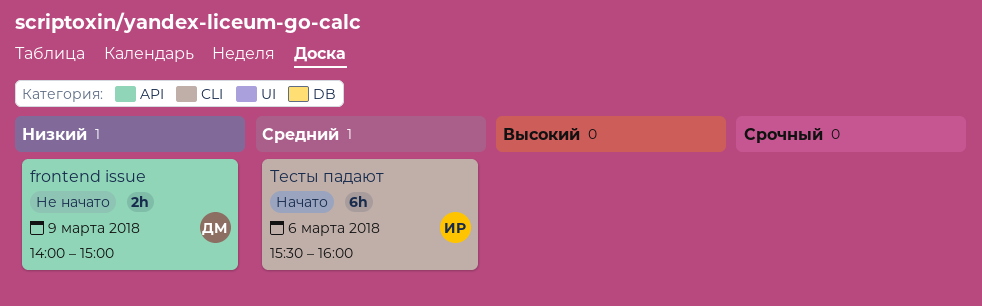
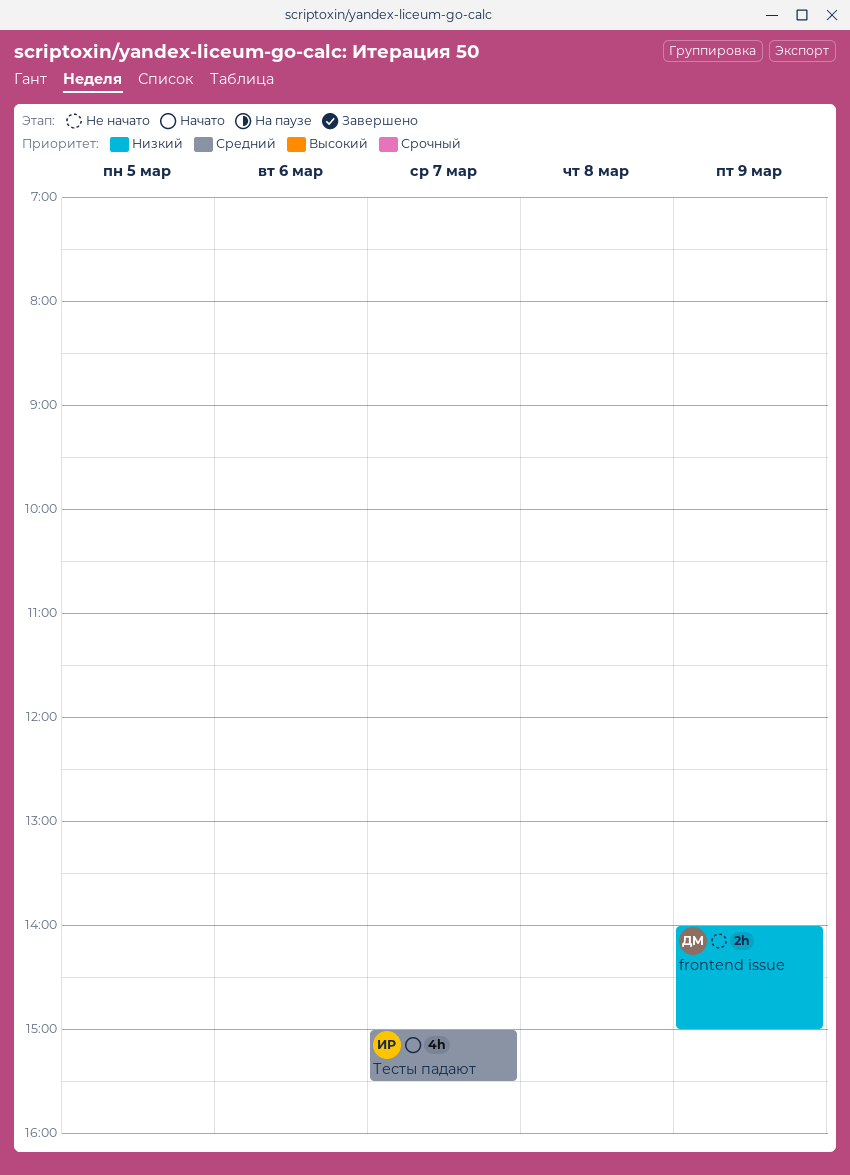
Тесты падают, estimate: 6h -> 4h
Тесты падают, day: Mar 6 -> Mar 7
Тесты падают, begins: 15:30 -> 15:00
Тесты падают, ends: 16:00 -> 15:30

